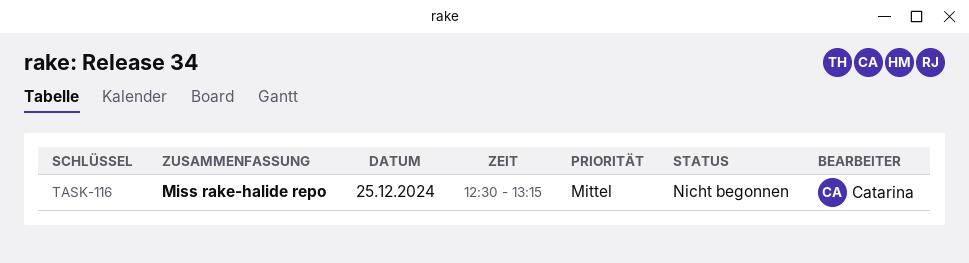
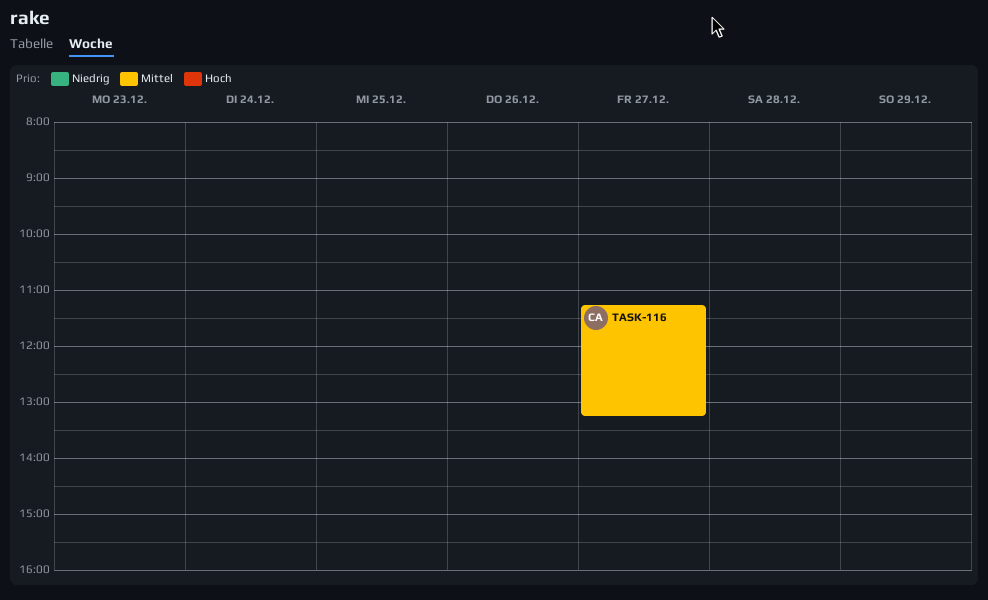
TASK-116, day: Dec 25 -> Dec 27
TASK-116, begins: 12:30 -> 11:15

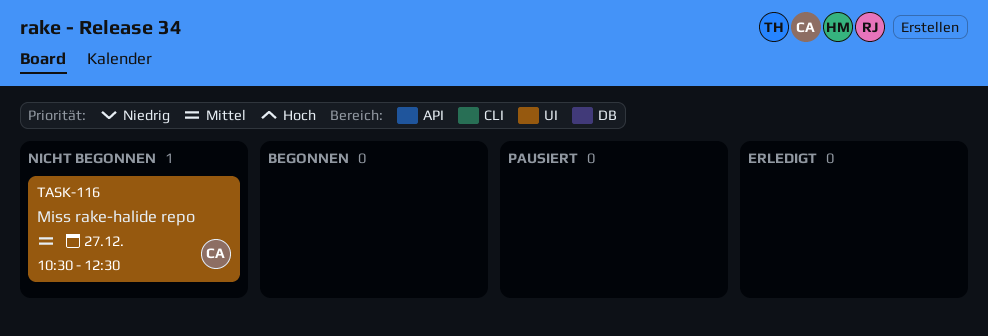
TASK-116, begins: 11:15 -> 10:30
TASK-116, ends: 13:15 -> 12:30

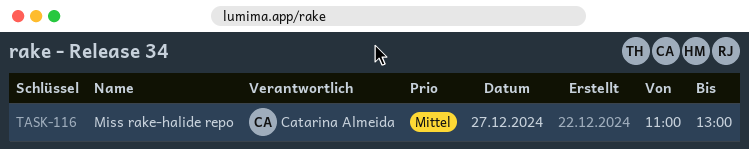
TASK-116, begins: 10:30 -> 11:00
TASK-116, ends: 12:30 -> 13:00

